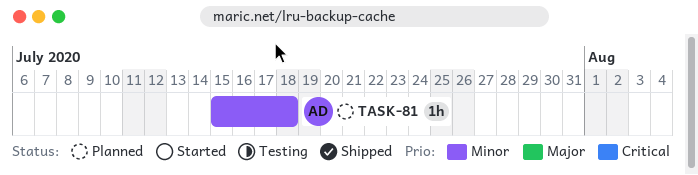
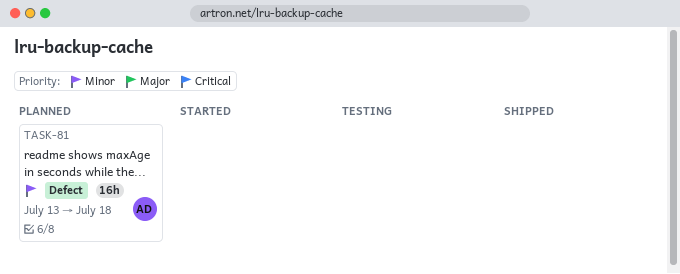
TASK-81, estimate: 1h -> 16h
TASK-81, start: Jul 15 -> Jul 13

